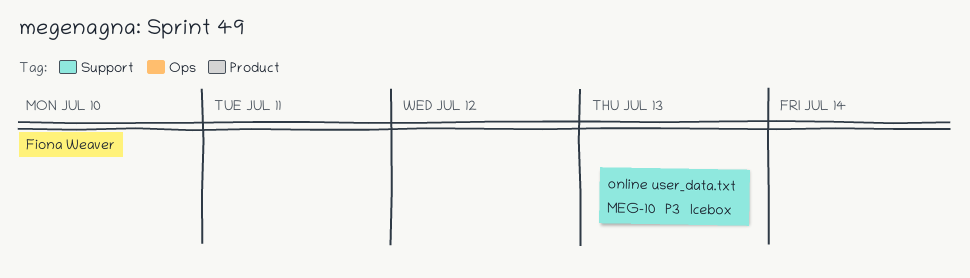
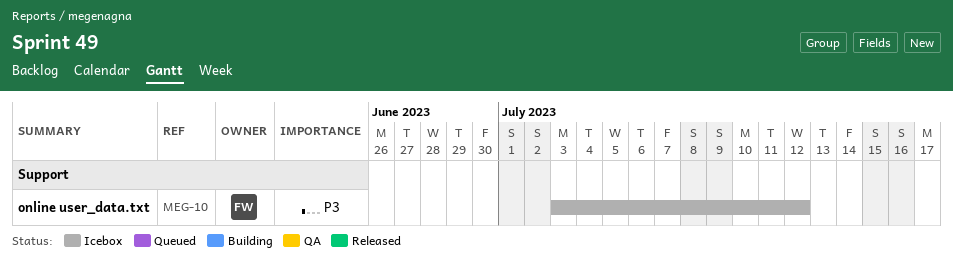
MEG-10, due: Jul 13 -> Jul 12

